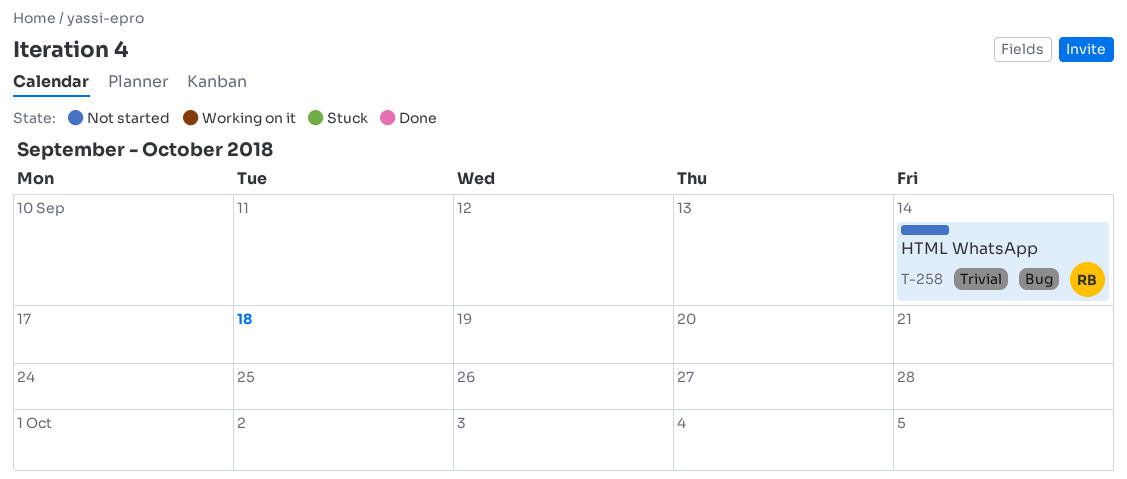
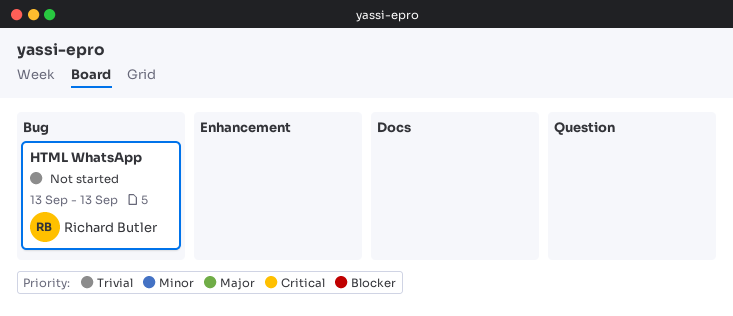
HTML WhatsApp, due: Sep 14 -> Sep 13

